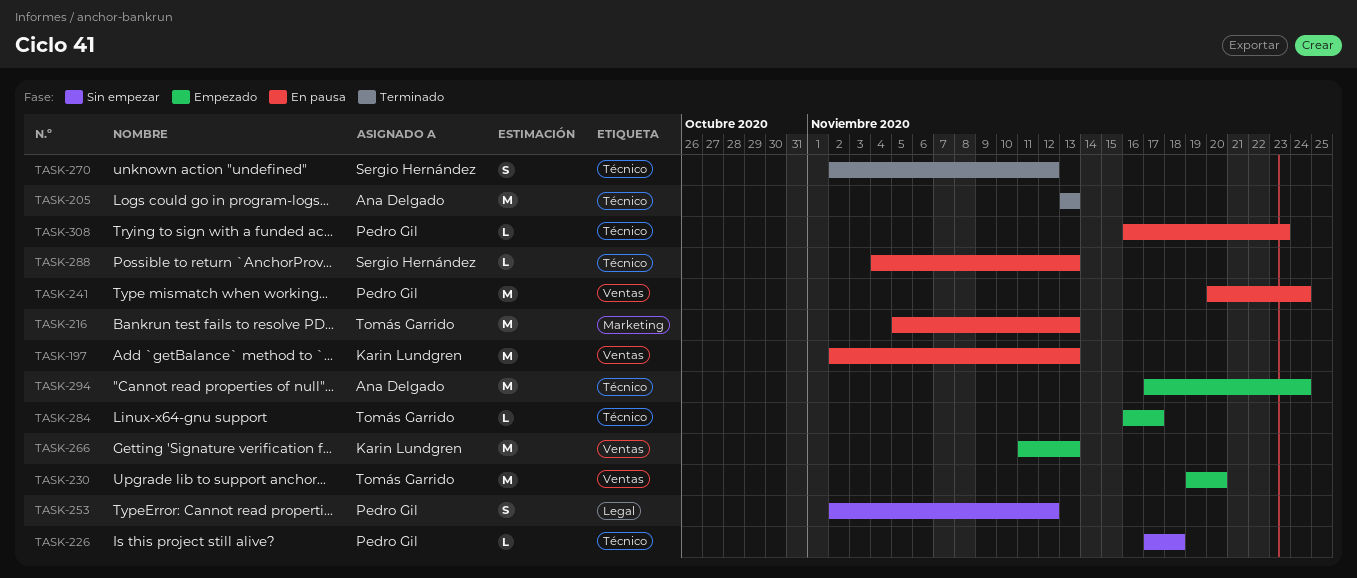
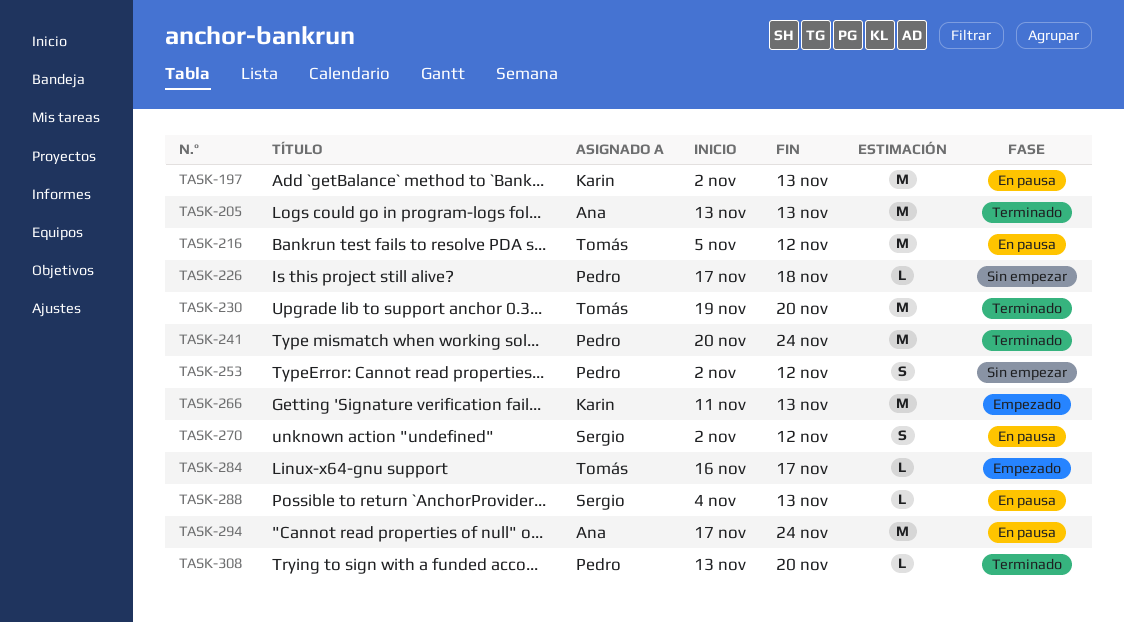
TASK-216, due: Nov 13 -> Nov 12
TASK-230, status: Empezado -> Terminado
TASK-241, status: En pausa -> Terminado
TASK-270, status: Terminado -> En pausa
TASK-294, status: Empezado -> En pausa
TASK-308, status: En pausa -> Terminado
TASK-308, start: Nov 16 -> Nov 13
TASK-308, due: Nov 23 -> Nov 20

